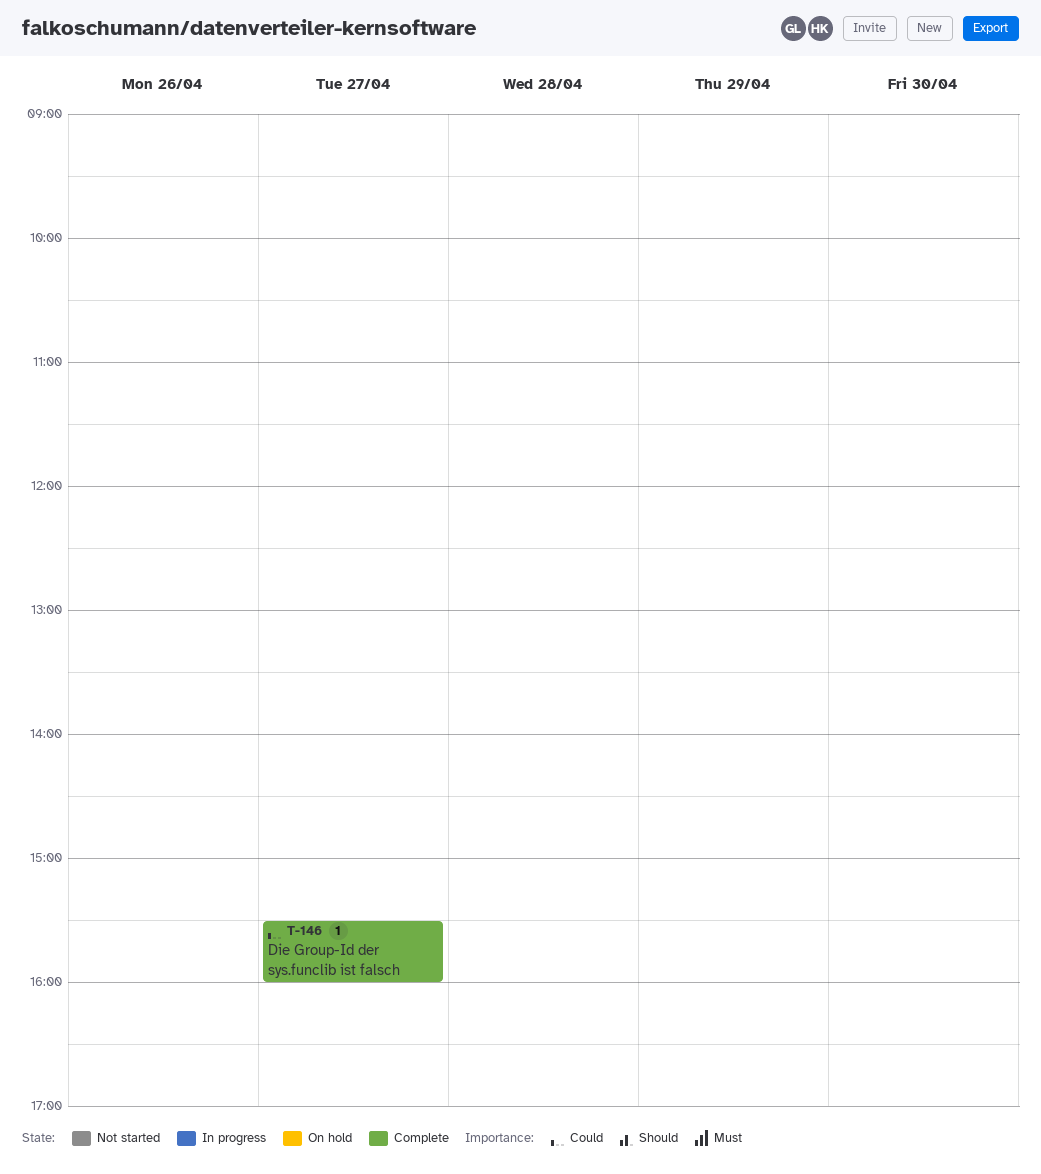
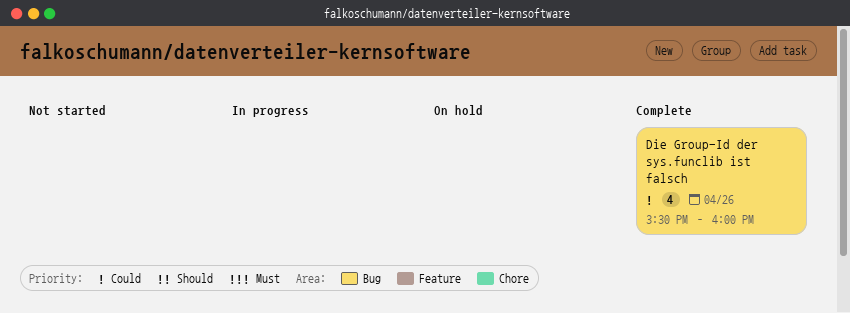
Die Group-Id der sys.funclib ist falsch, estimate: 1 -> 4
Die Group-Id der sys.funclib ist falsch, day: Apr 27 -> Apr 26

